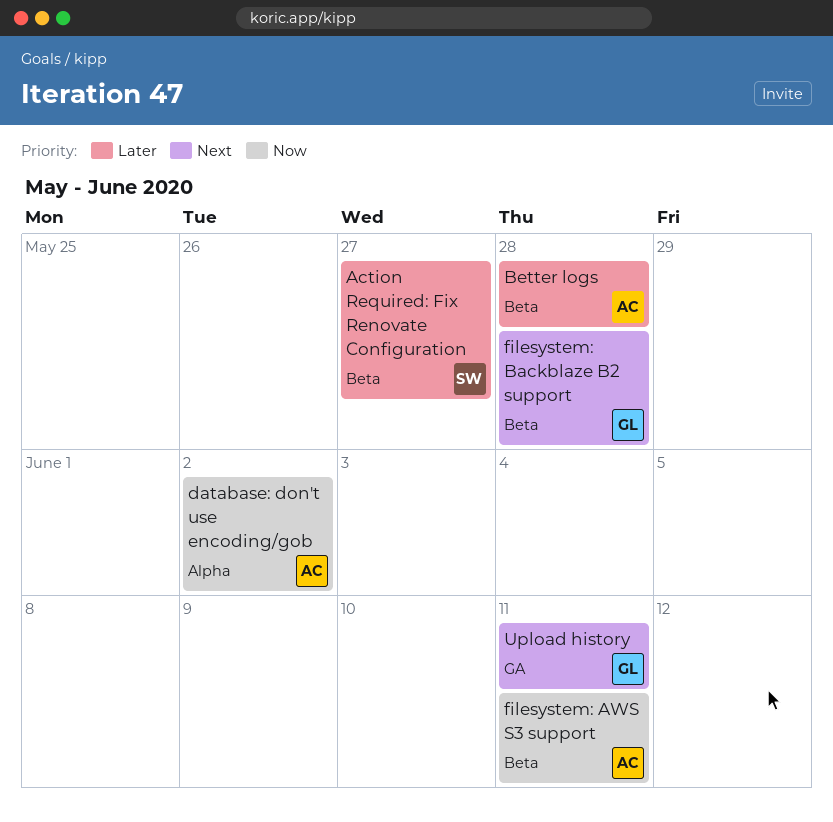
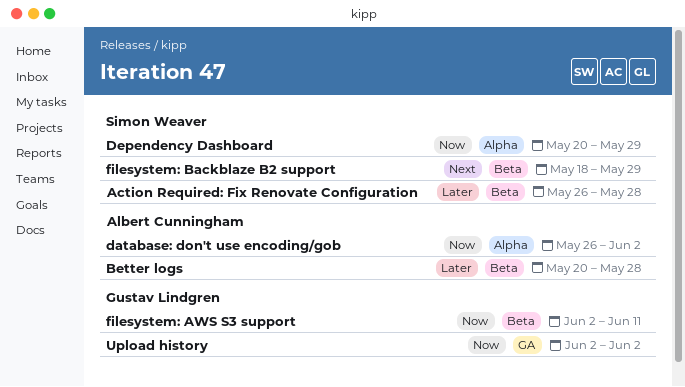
Action Required: Fix Renovate Configuration, due: May 27 -> May 28
Dependency Dashboard: none -> present
filesystem: AWS S3 support, owner: Albert Cunningham -> Gustav Lindgren
filesystem: Backblaze B2 support, owner: Gustav Lindgren -> Simon Weaver
filesystem: Backblaze B2 support, due: May 28 -> May 29
Upload history, priority: Next -> Now
Upload history, due: Jun 11 -> Jun 2

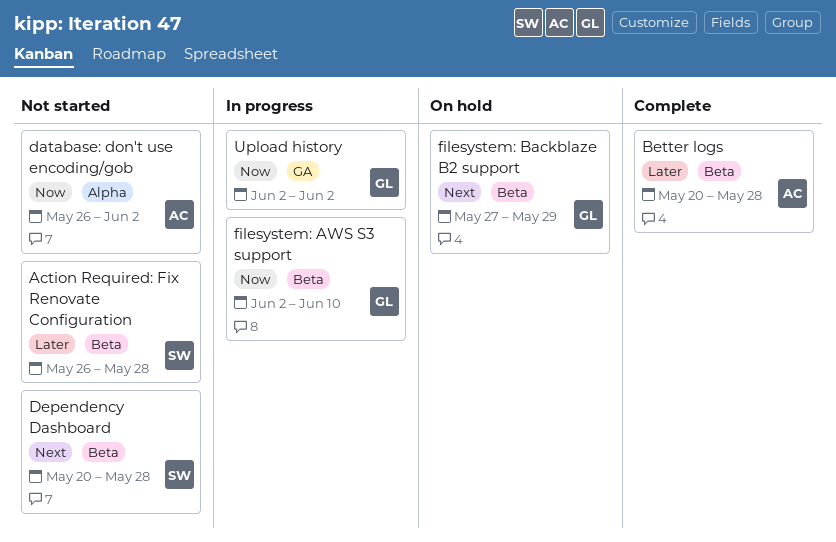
Dependency Dashboard, priority: Now -> Next
Dependency Dashboard, label: Alpha -> Beta
Dependency Dashboard, due: May 29 -> May 28
filesystem: AWS S3 support, due: Jun 11 -> Jun 10
filesystem: Backblaze B2 support, owner: Simon Weaver -> Gustav Lindgren
filesystem: Backblaze B2 support, start: May 18 -> May 27

